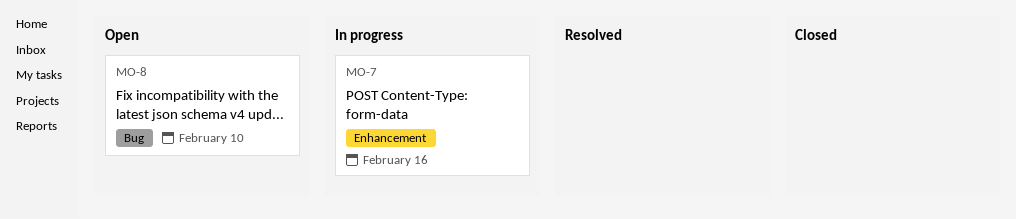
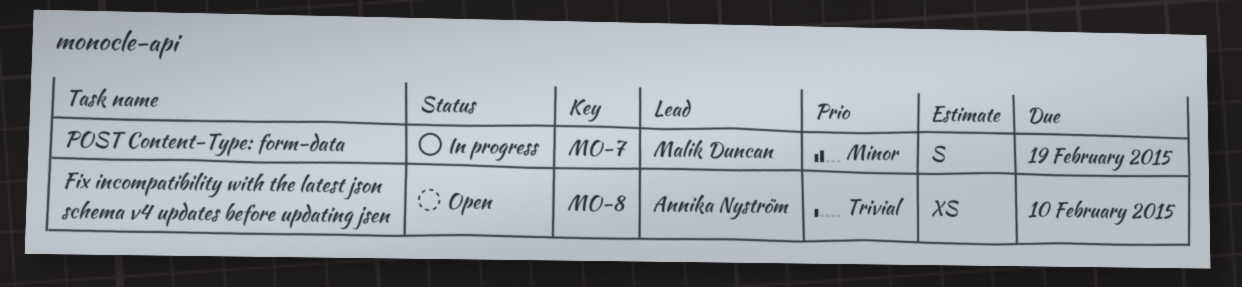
MO-7, due: Feb 16 -> Feb 19

